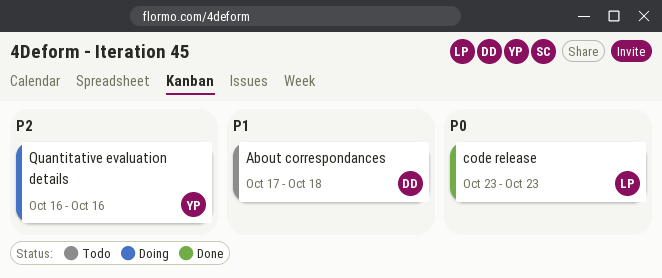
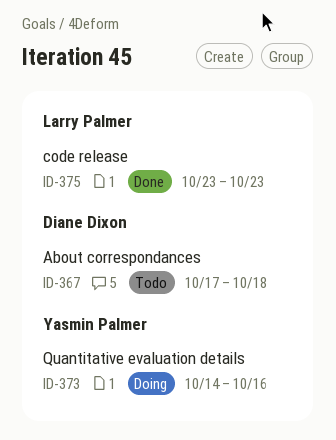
Quantitative evaluation details, start: Oct 16 -> Oct 14

